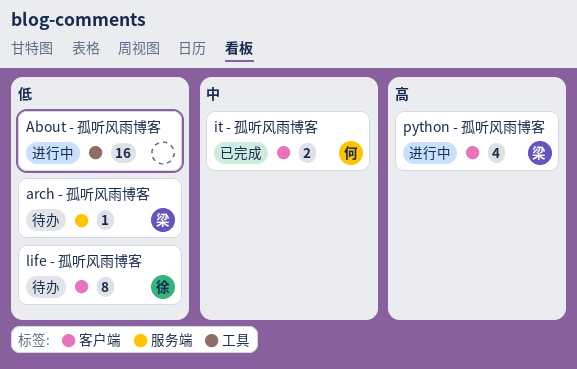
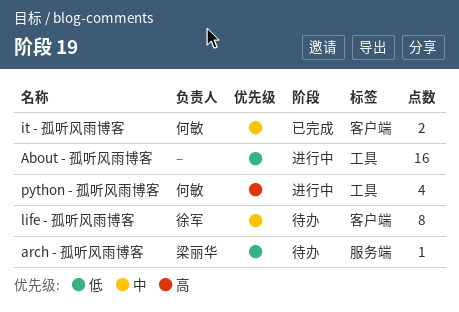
life - 孤听风雨博客, priority: 低 -> 中
python - 孤听风雨博客, owner: 梁丽华 -> 何敏
python - 孤听风雨博客, label: 客户端 -> 工具

